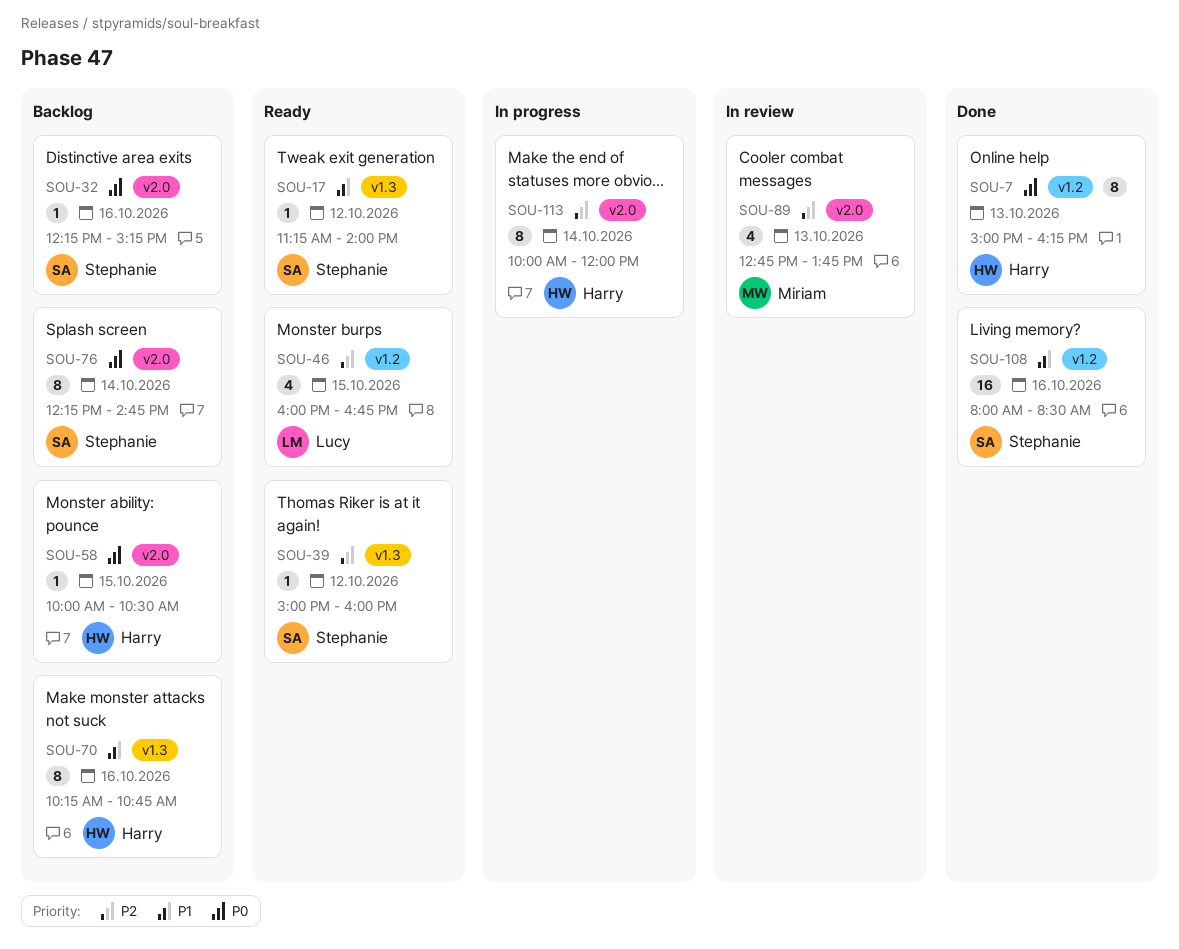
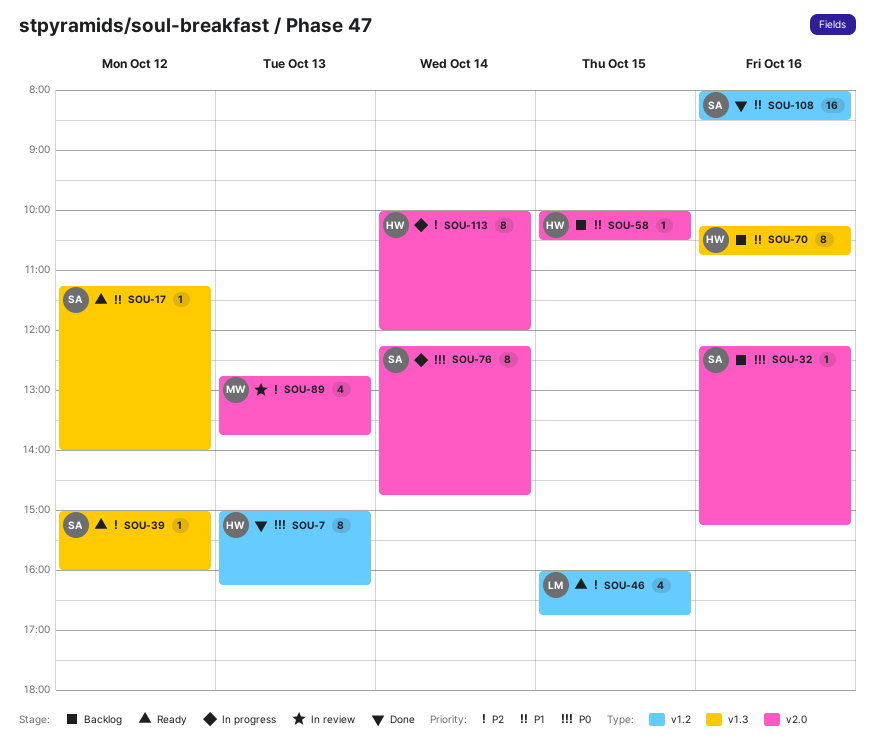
SOU-58, priority: P0 -> P1
SOU-76, status: Backlog -> In progress

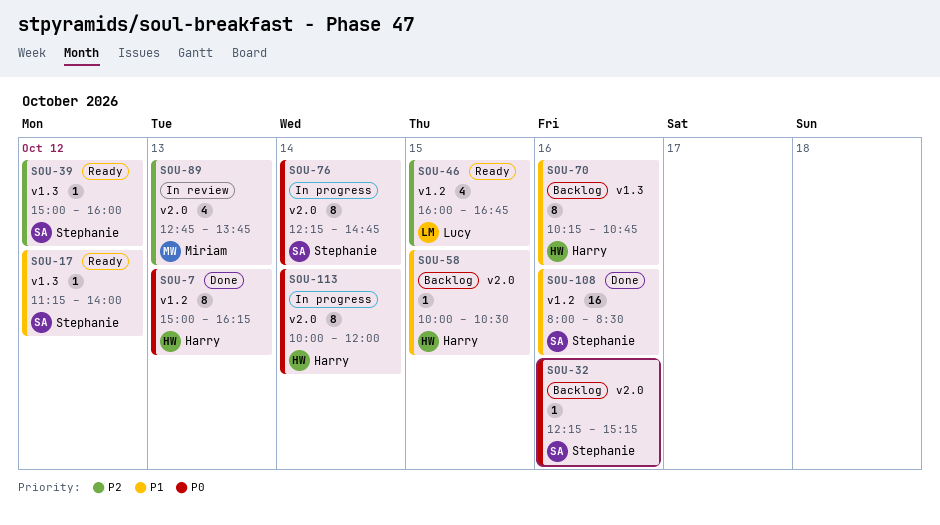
SOU-113, priority: P2 -> P0

